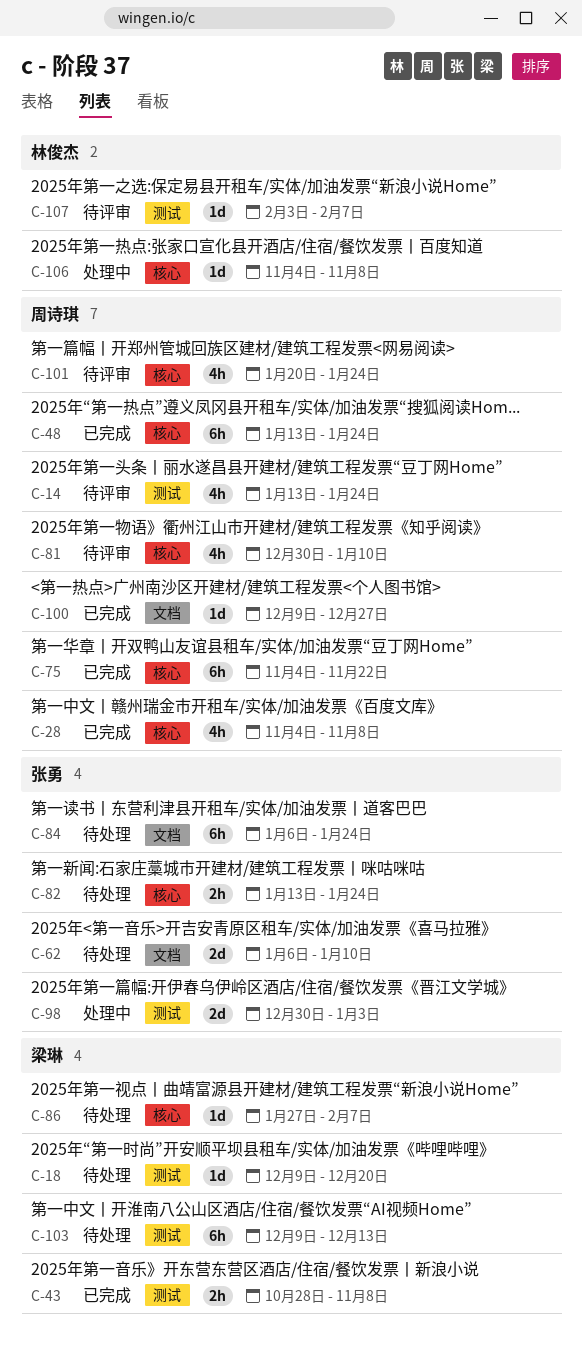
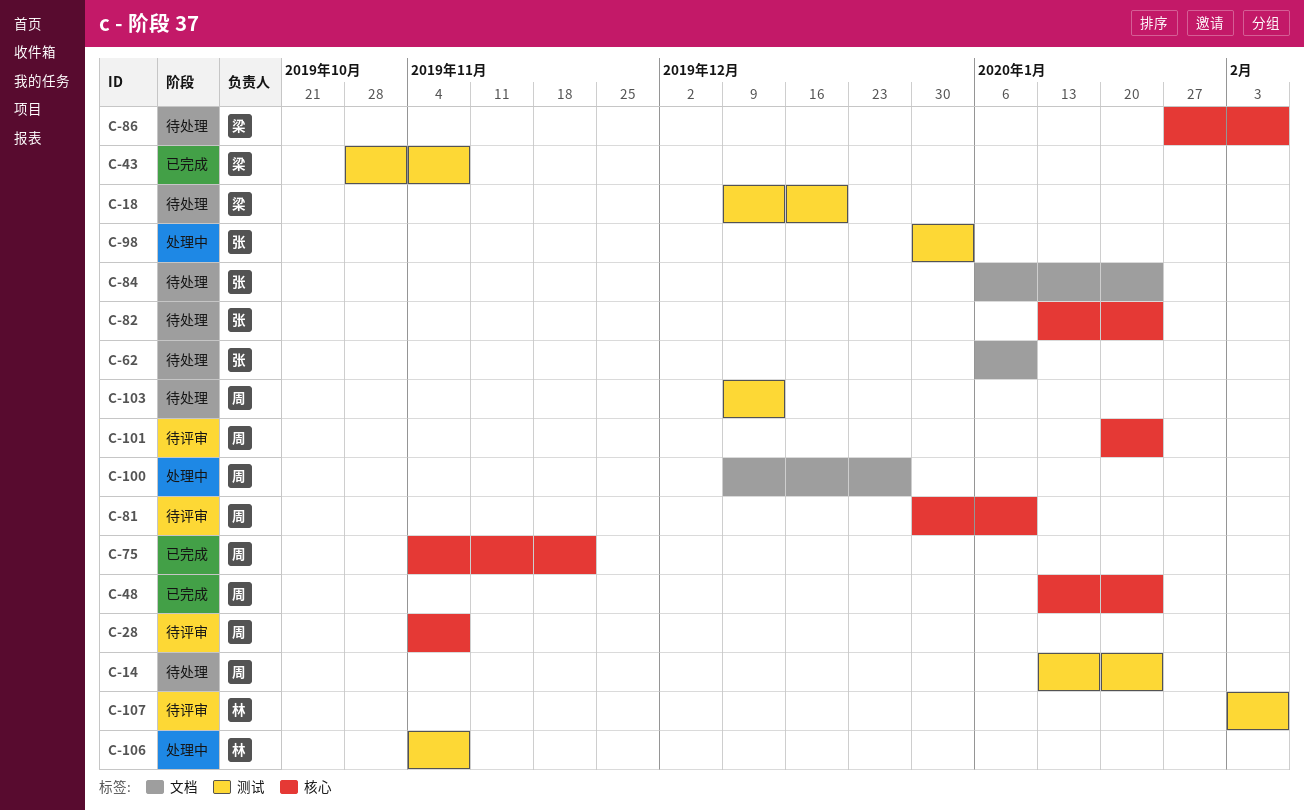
C-14, status: 待评审 -> 待处理
C-28, status: 已完成 -> 待评审
C-100, status: 已完成 -> 处理中
C-103, owner: 梁琳 -> 周诗琪
C-106, label: 核心 -> 测试

